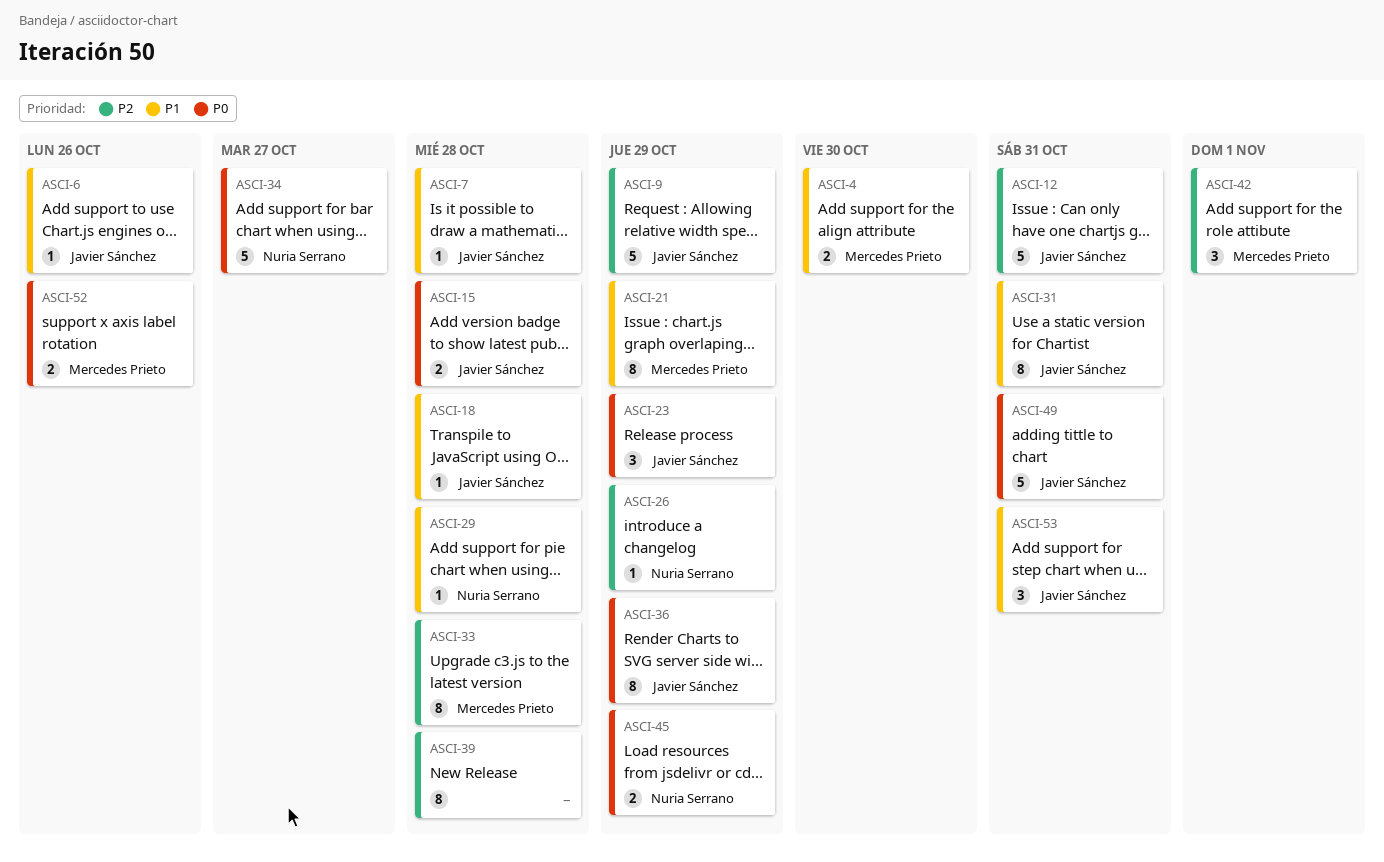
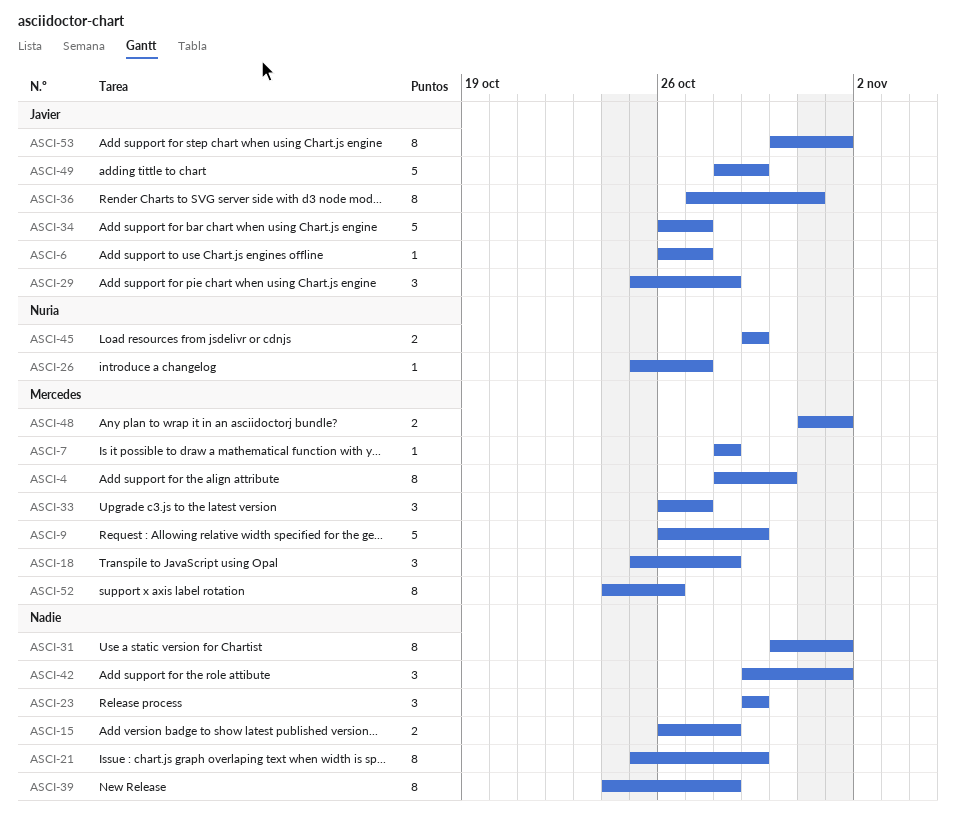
ASCI-4, estimate: 2 -> 8
ASCI-6, due: Oct 26 -> Oct 27
ASCI-7, owner: Javier Sánchez -> Mercedes Prieto
ASCI-9, owner: Javier Sánchez -> Mercedes Prieto
ASCI-12: present -> none
ASCI-15, owner: Javier Sánchez -> none
ASCI-18, owner: Javier Sánchez -> Mercedes Prieto
ASCI-18, estimate: 1 -> 3
ASCI-21, owner: Mercedes Prieto -> none
ASCI-23, owner: Javier Sánchez -> none
ASCI-26, due: Oct 29 -> Oct 27
ASCI-29, owner: Nuria Serrano -> Javier Sánchez
ASCI-29, estimate: 1 -> 3
ASCI-31, owner: Javier Sánchez -> none
ASCI-31, due: Oct 31 -> Nov 1
ASCI-33, estimate: 8 -> 3
ASCI-33, due: Oct 28 -> Oct 27
ASCI-34, owner: Nuria Serrano -> Javier Sánchez
ASCI-36, due: Oct 29 -> Oct 31
ASCI-42, owner: Mercedes Prieto -> none
ASCI-48: none -> present
ASCI-49, due: Oct 31 -> Oct 29
ASCI-52, estimate: 2 -> 8
ASCI-53, estimate: 3 -> 8
ASCI-53, due: Oct 31 -> Nov 1

